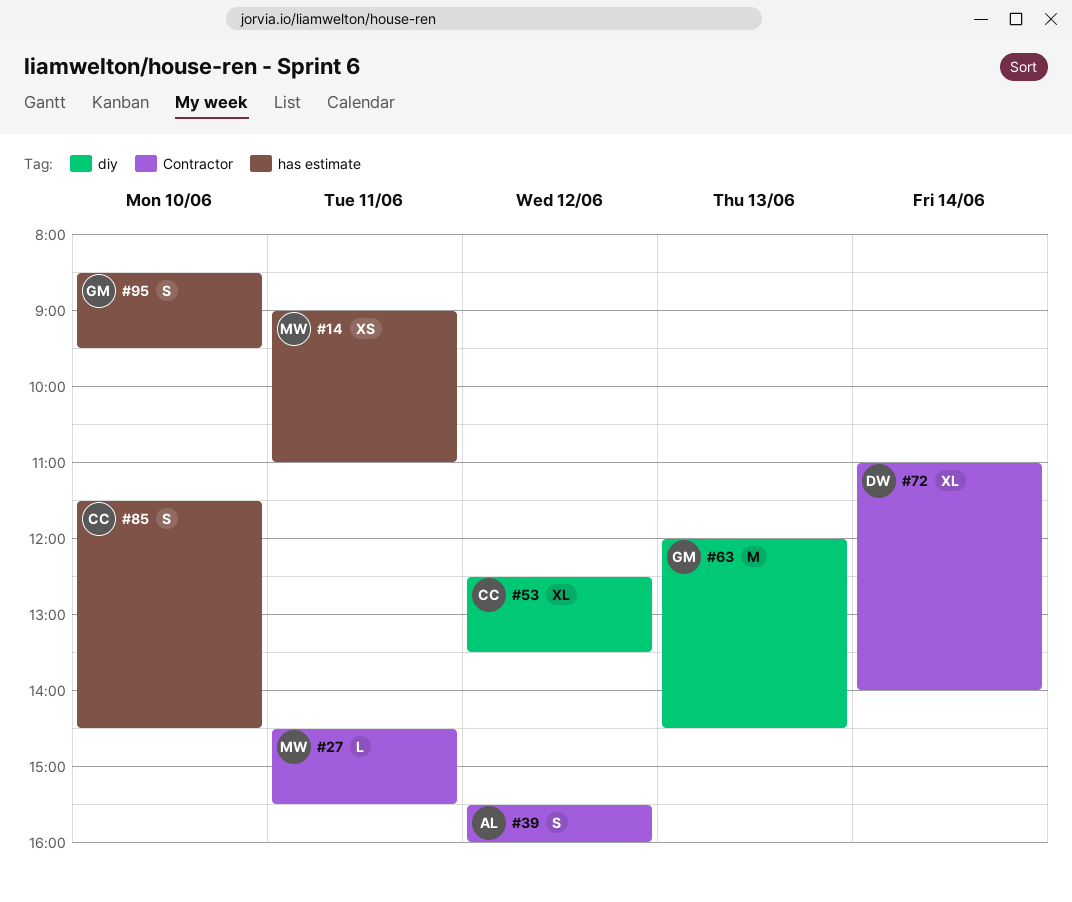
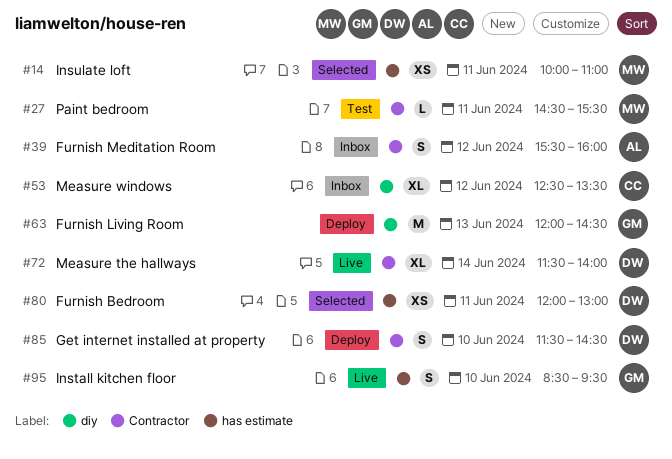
#14, begins: 09:00 -> 10:00
#72, begins: 11:00 -> 11:30
#80: none -> present
#85, owner: CC -> DW
#85, label: has estimate -> Contractor

